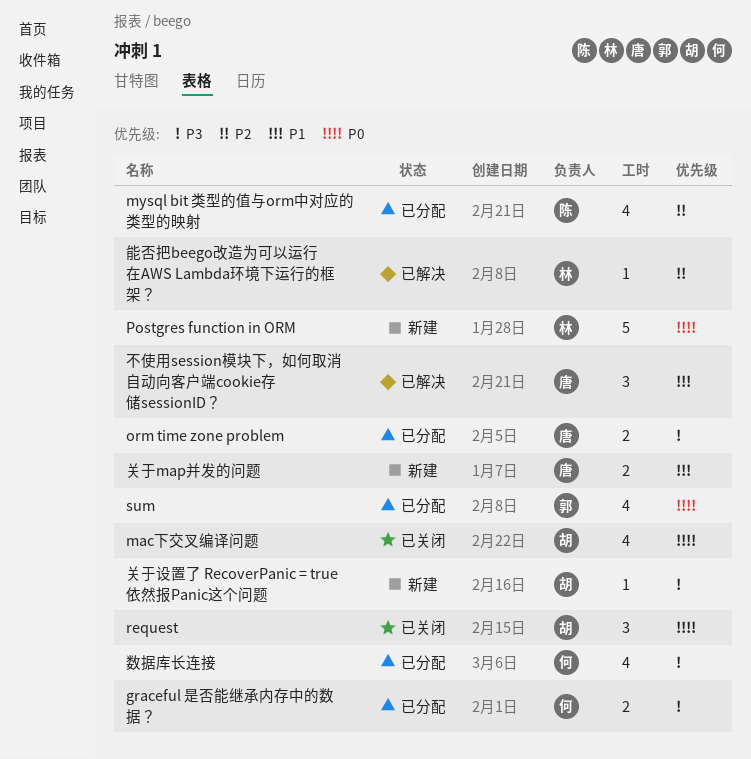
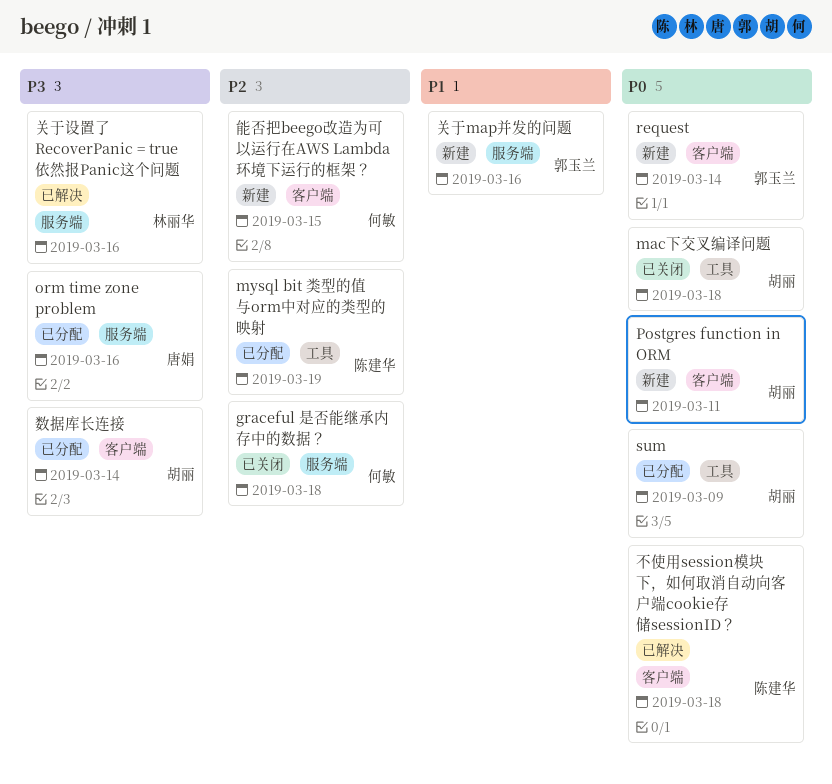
graceful 是否能继承内存中的数据？, status: 已分配 -> 已关闭
graceful 是否能继承内存中的数据？, priority: P3 -> P2
Postgres function in ORM, owner: 林丽华 -> 胡丽
request, status: 已关闭 -> 新建
request, owner: 胡丽 -> 郭玉兰
sum, owner: 郭玉兰 -> 胡丽
不使用session模块下，如何取消自动向客户端cookie存储sessionID？, owner: 唐娟 -> 陈建华
不使用session模块下，如何取消自动向客户端cookie存储sessionID？, priority: P1 -> P0
关于map并发的问题, owner: 唐娟 -> 郭玉兰
关于设置了 RecoverPanic = true 依然报Panic这个问题, status: 新建 -> 已解决
关于设置了 RecoverPanic = true 依然报Panic这个问题, owner: 胡丽 -> 林丽华
数据库长连接, owner: 何敏 -> 胡丽
能否把beego改造为可以运行在AWS Lambda环境下运行的框架？, status: 已解决 -> 新建
能否把beego改造为可以运行在AWS Lambda环境下运行的框架？, owner: 林丽华 -> 何敏

